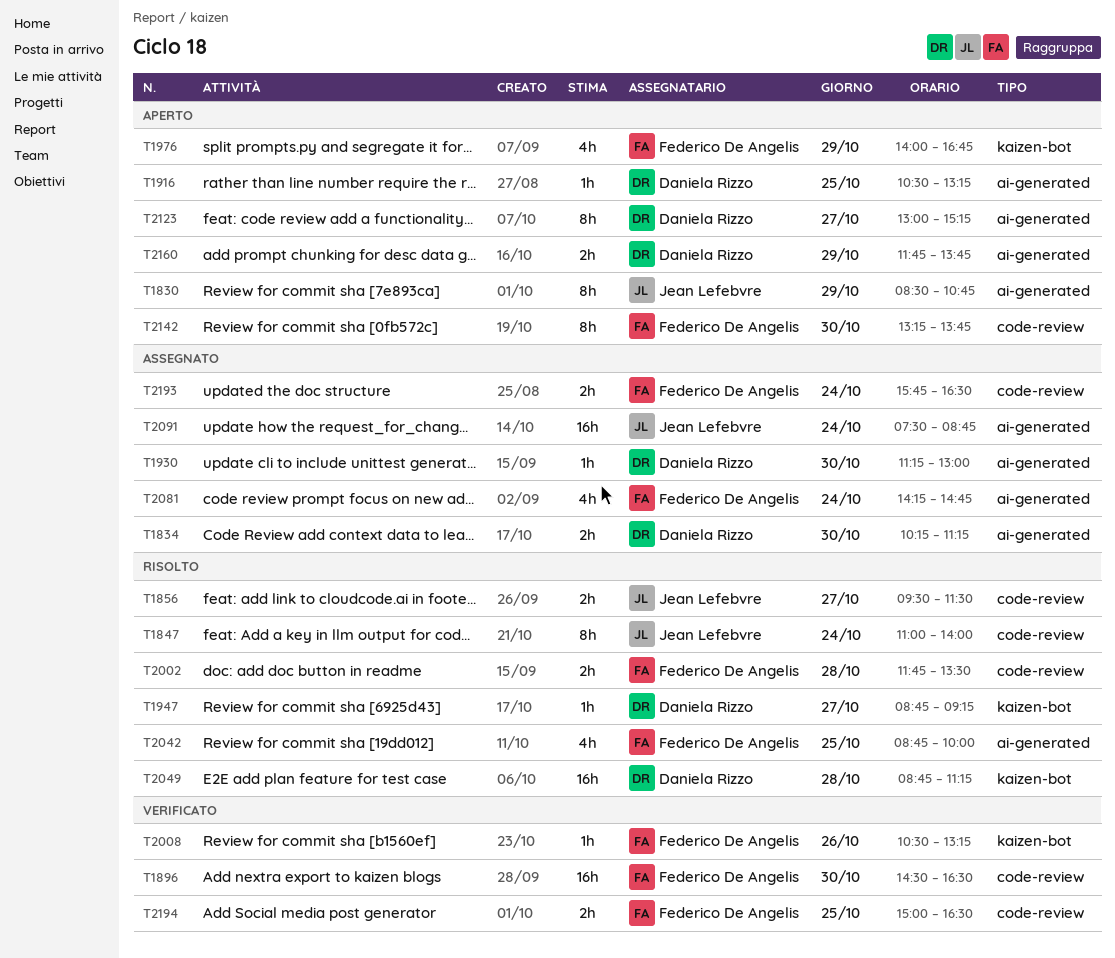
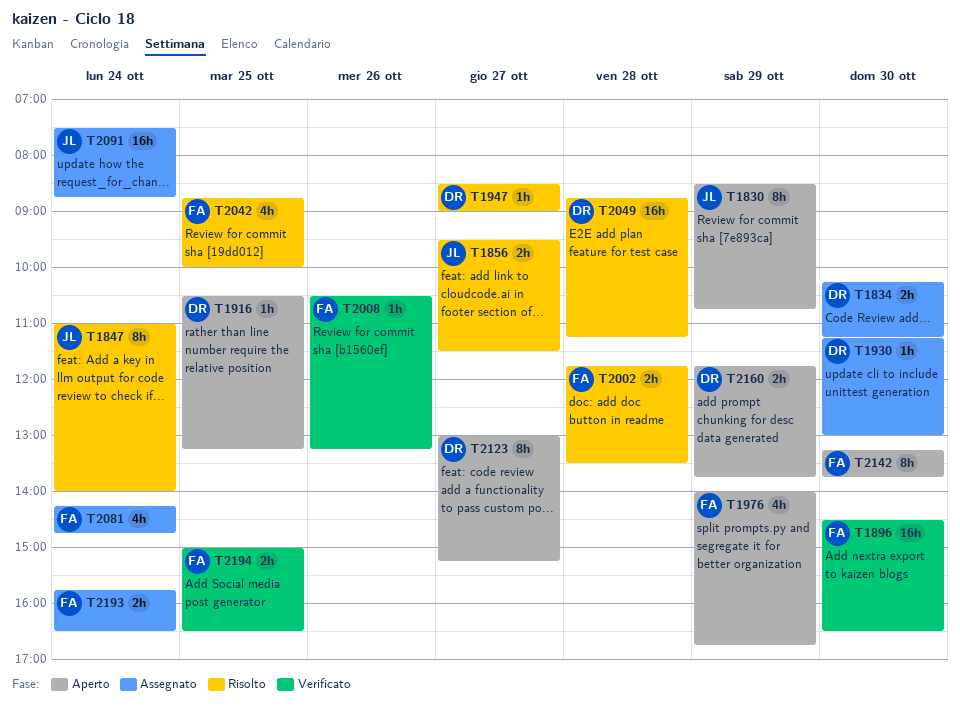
T1947, begins: 08:45 -> 08:30
T1947, ends: 09:15 -> 09:00

